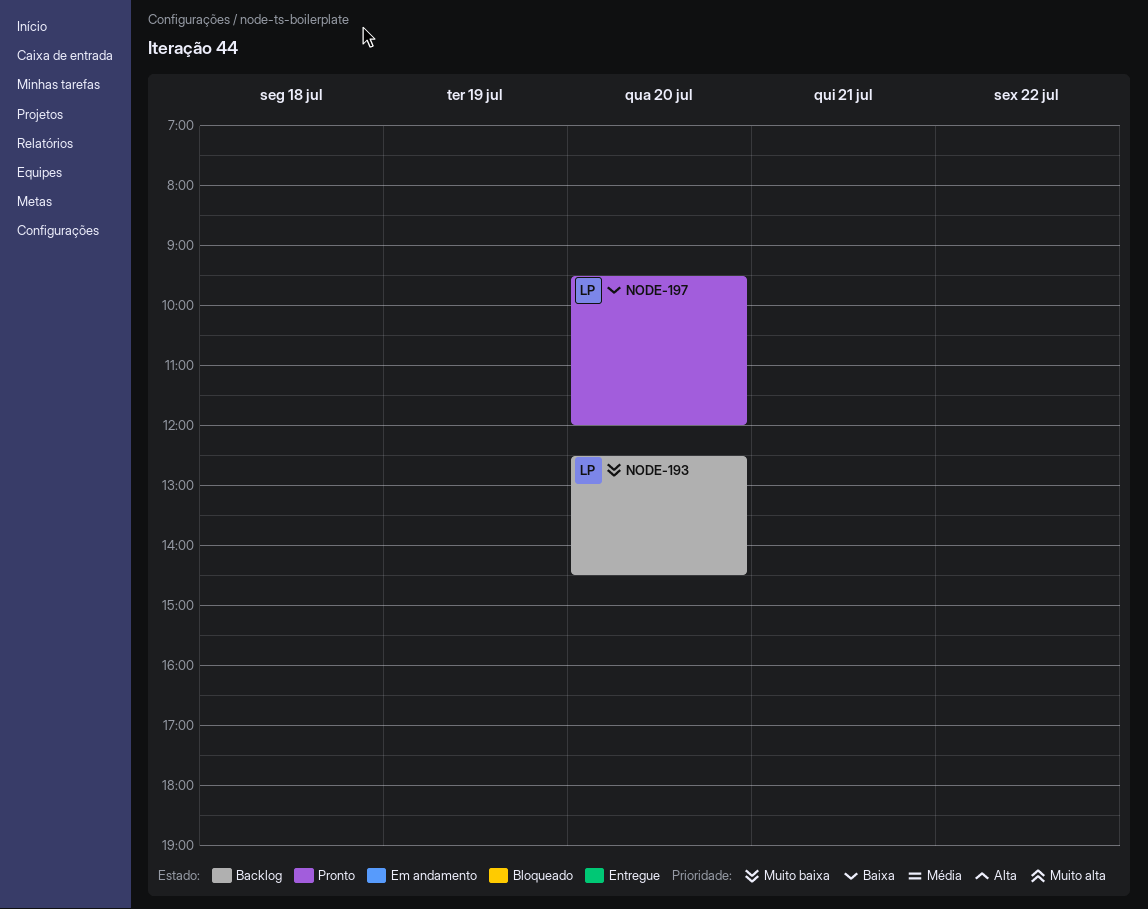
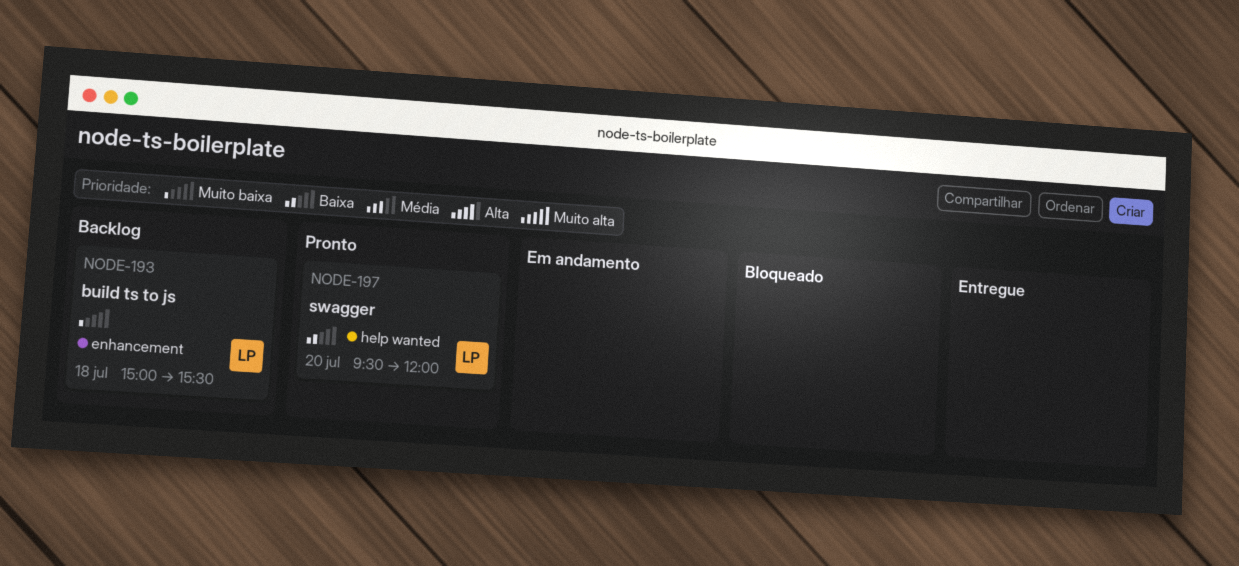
NODE-193, day: Jul 20 -> Jul 18
NODE-193, begins: 12:30 -> 15:00
NODE-193, ends: 14:30 -> 15:30

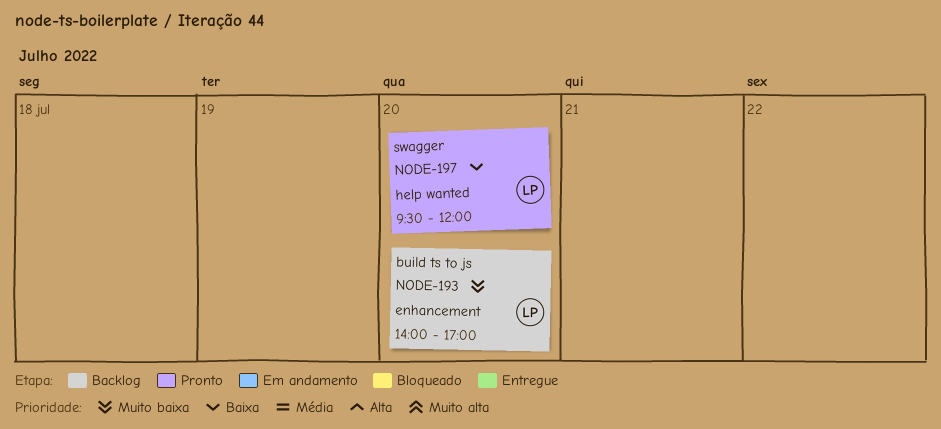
NODE-193, day: Jul 18 -> Jul 20
NODE-193, begins: 15:00 -> 14:00
NODE-193, ends: 15:30 -> 17:00

